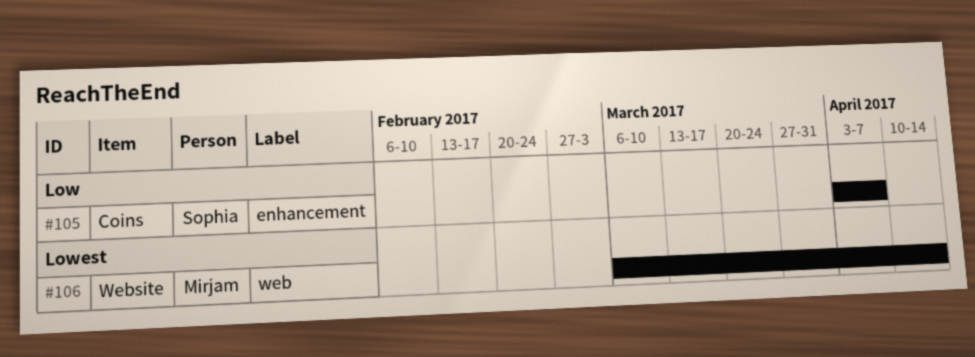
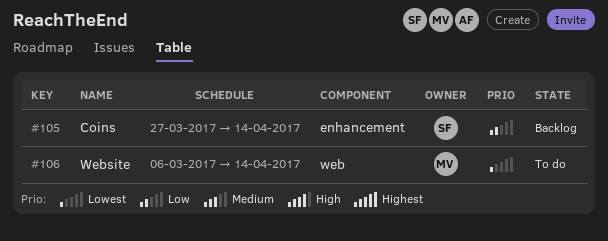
#105, start: Apr 3 -> Mar 27
#105, due: Apr 7 -> Apr 14

